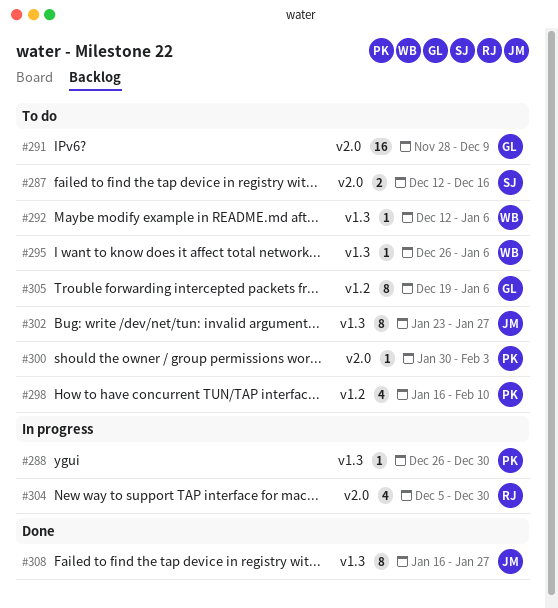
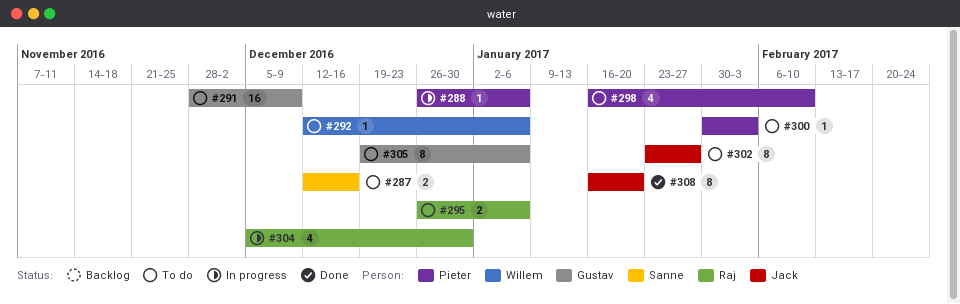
#288, due: Dec 30 -> Jan 6
#295, owner: Willem -> Raj
#295, estimate: 1 -> 2
#308, due: Jan 27 -> Jan 20

